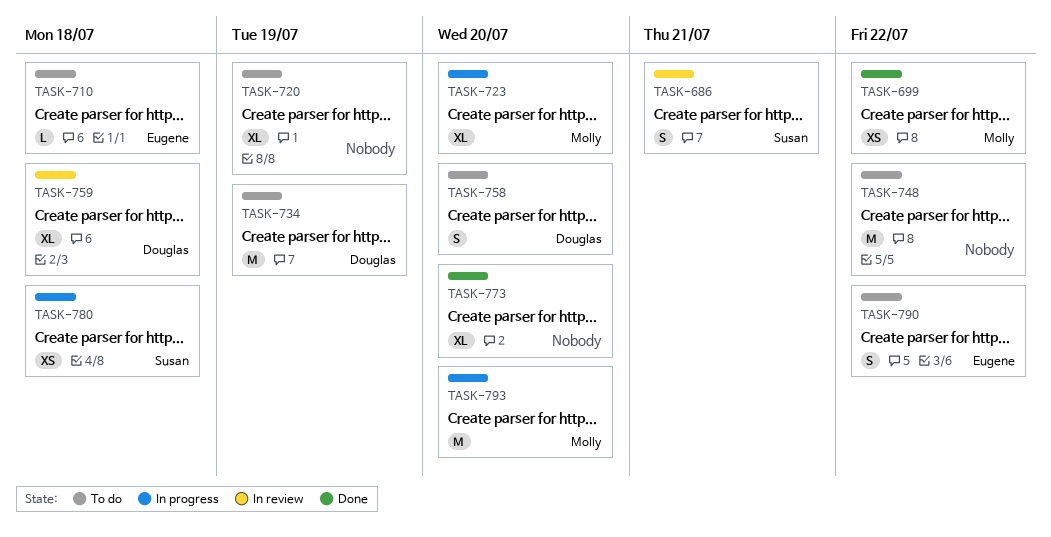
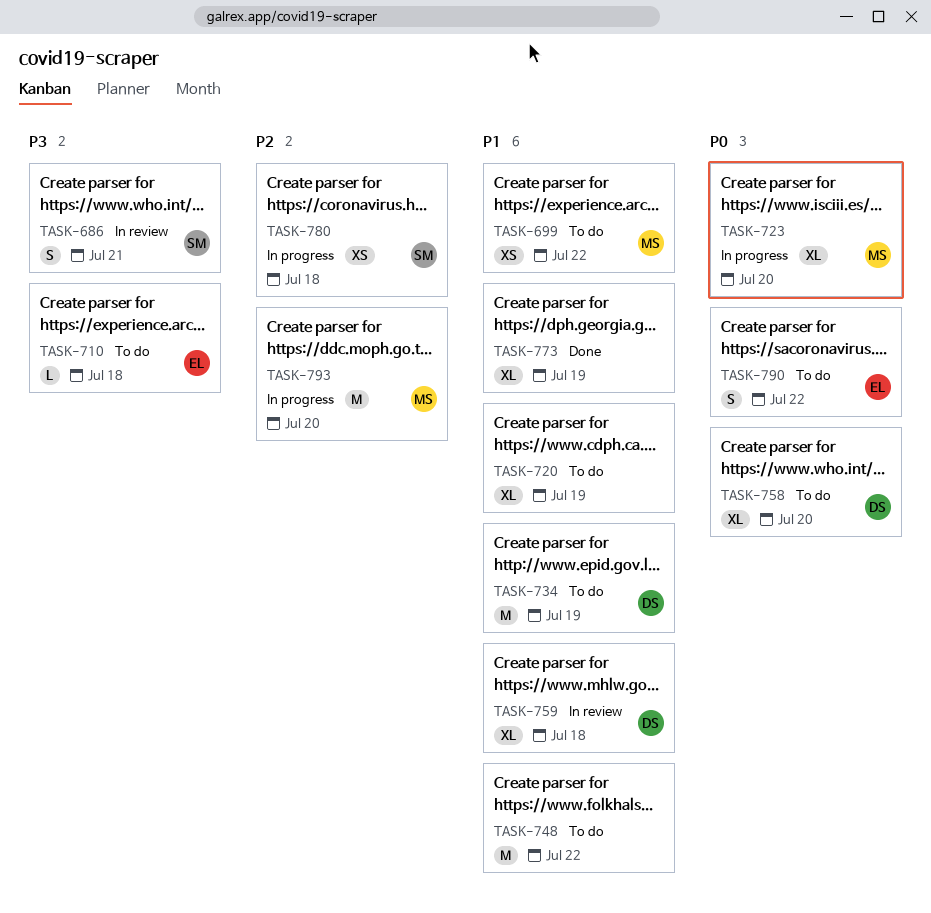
TASK-699, status: Done -> To do
TASK-758, estimate: S -> XL
TASK-773, due: Jul 20 -> Jul 19

